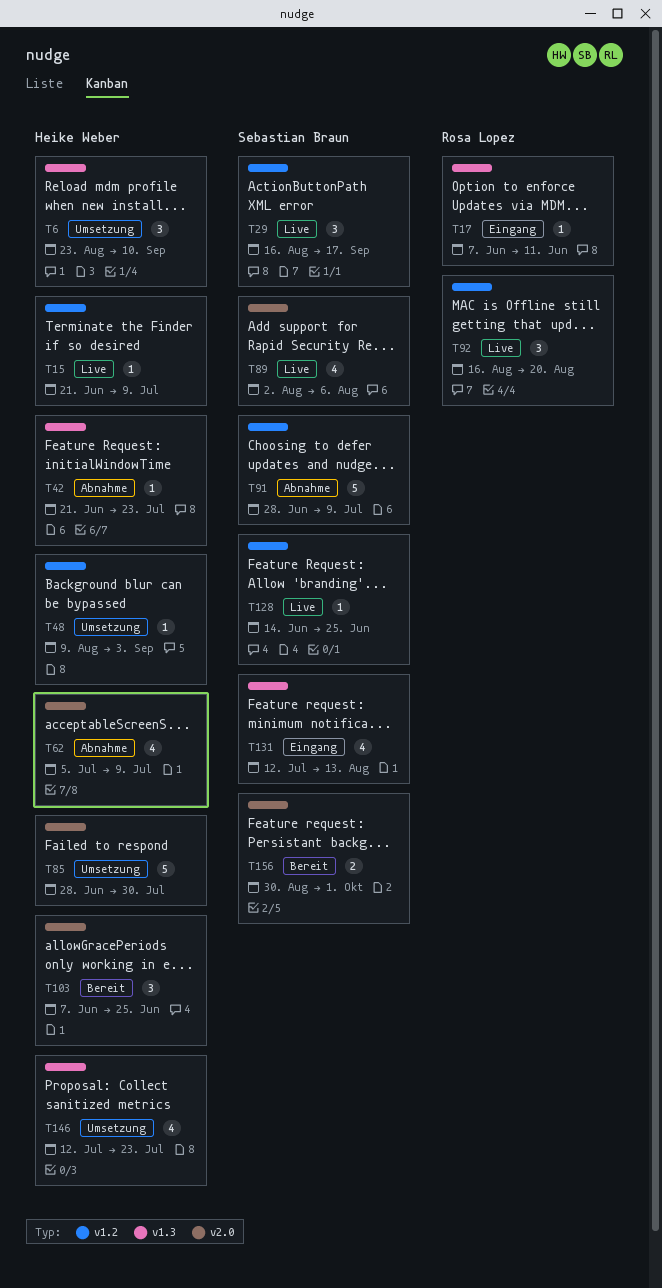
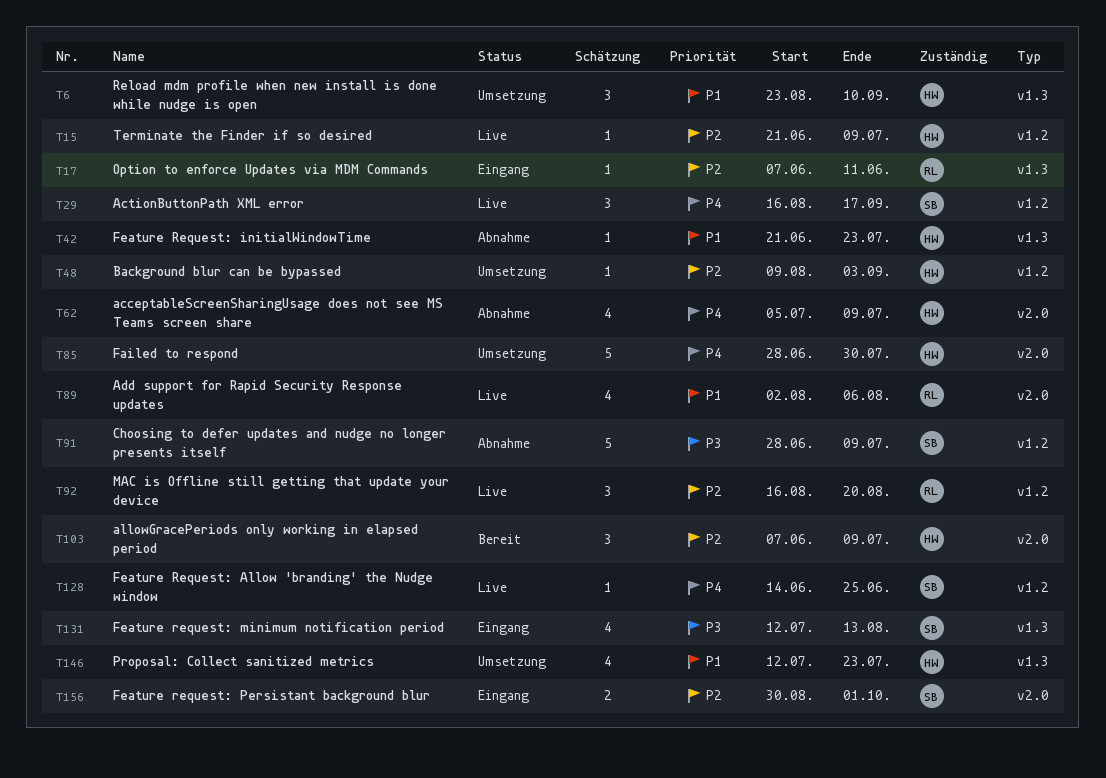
T89, owner: Sebastian Braun -> Rosa Lopez
T103, due: Jun 25 -> Jul 9
T156, status: Bereit -> Eingang

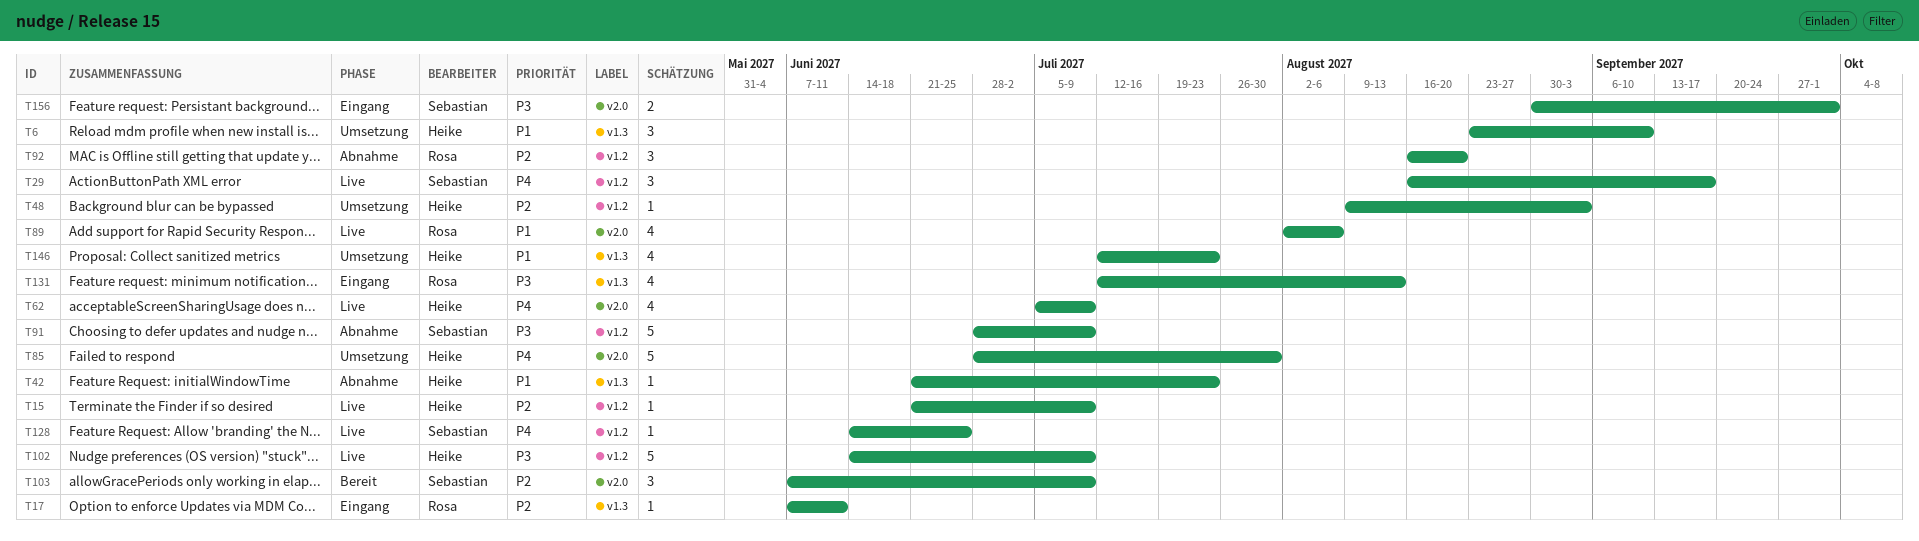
T62, status: Abnahme -> Live
T92, status: Live -> Abnahme
T102: none -> present
T103, owner: Heike -> Sebastian
T131, owner: Sebastian -> Rosa
T156, priority: P2 -> P3

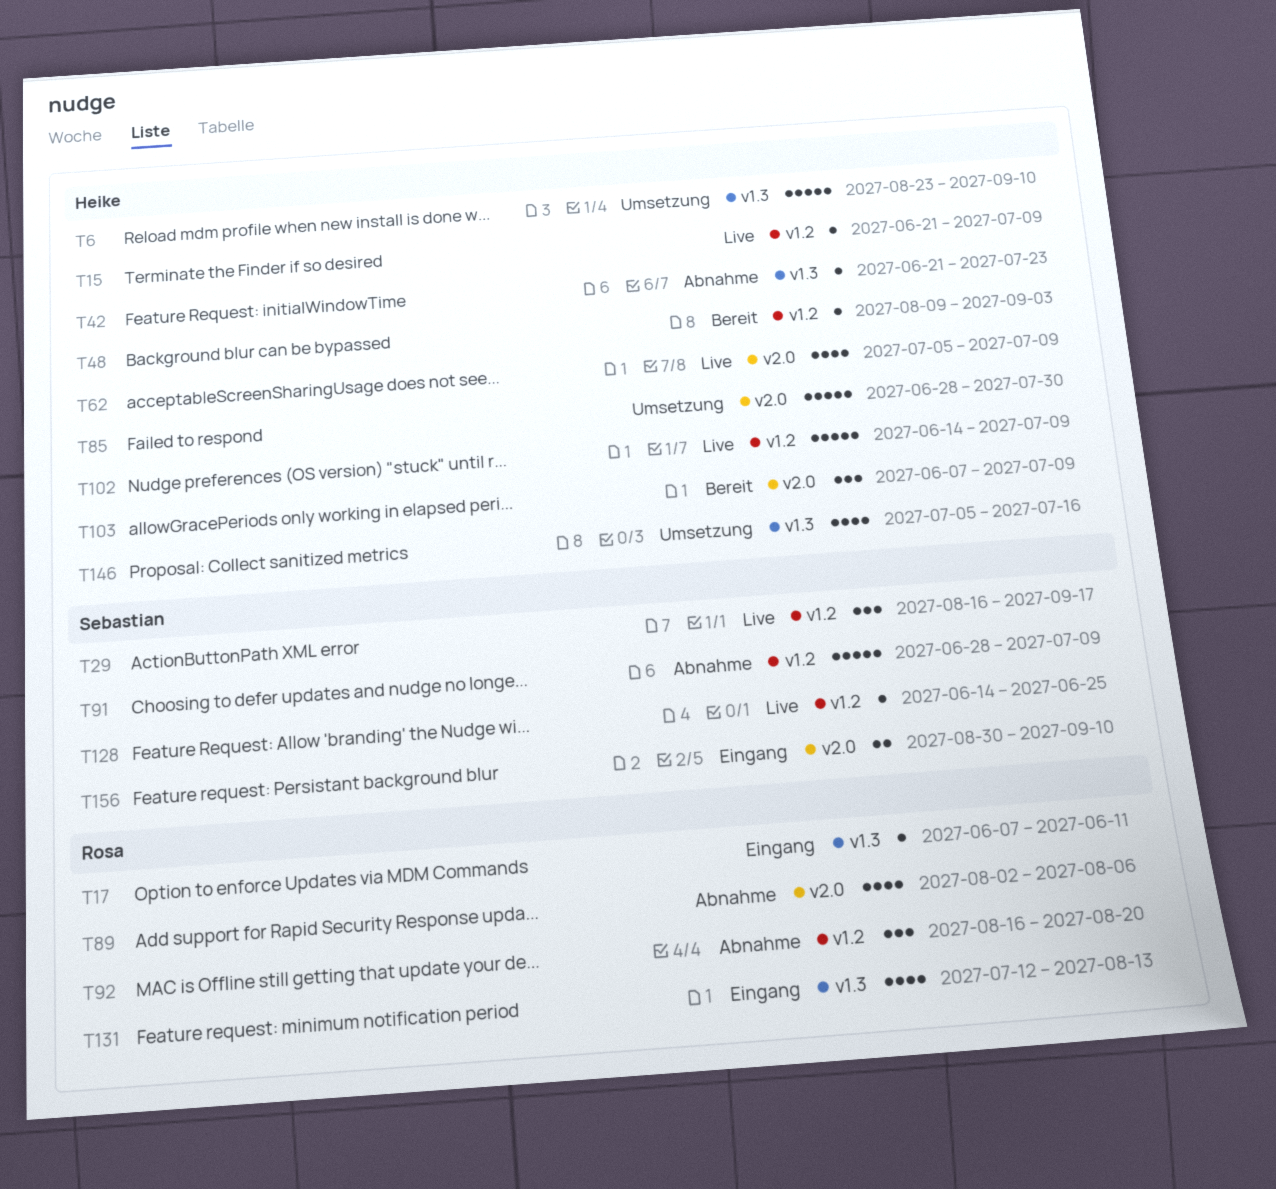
T6, estimate: 3 -> 5
T48, status: Umsetzung -> Bereit
T89, status: Live -> Abnahme
T103, owner: Sebastian -> Heike
T146, start: Jul 12 -> Jul 5
T146, due: Jul 23 -> Jul 16
T156, due: Oct 1 -> Sep 10

